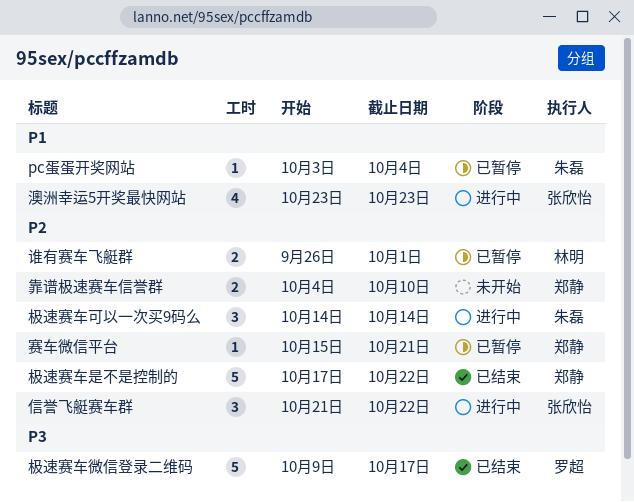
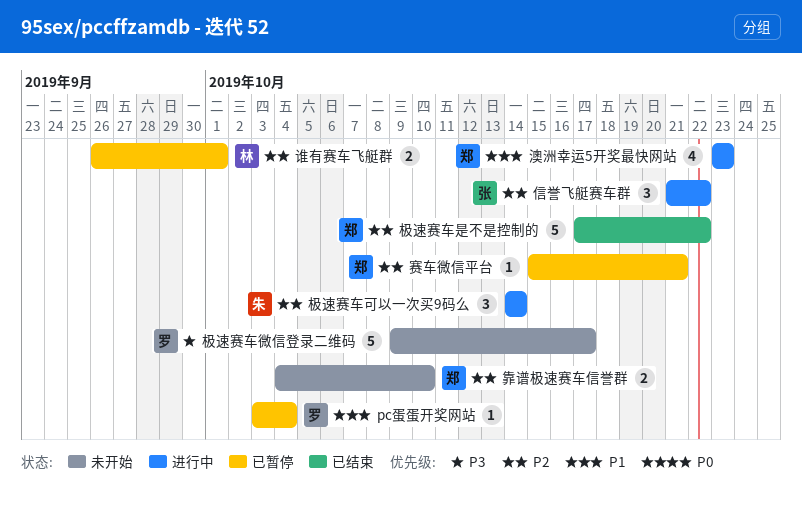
pc蛋蛋开奖网站, owner: 朱磊 -> 罗超
极速赛车微信登录二维码, status: 已结束 -> 未开始
澳洲幸运5开奖最快网站, owner: 张欣怡 -> 郑静

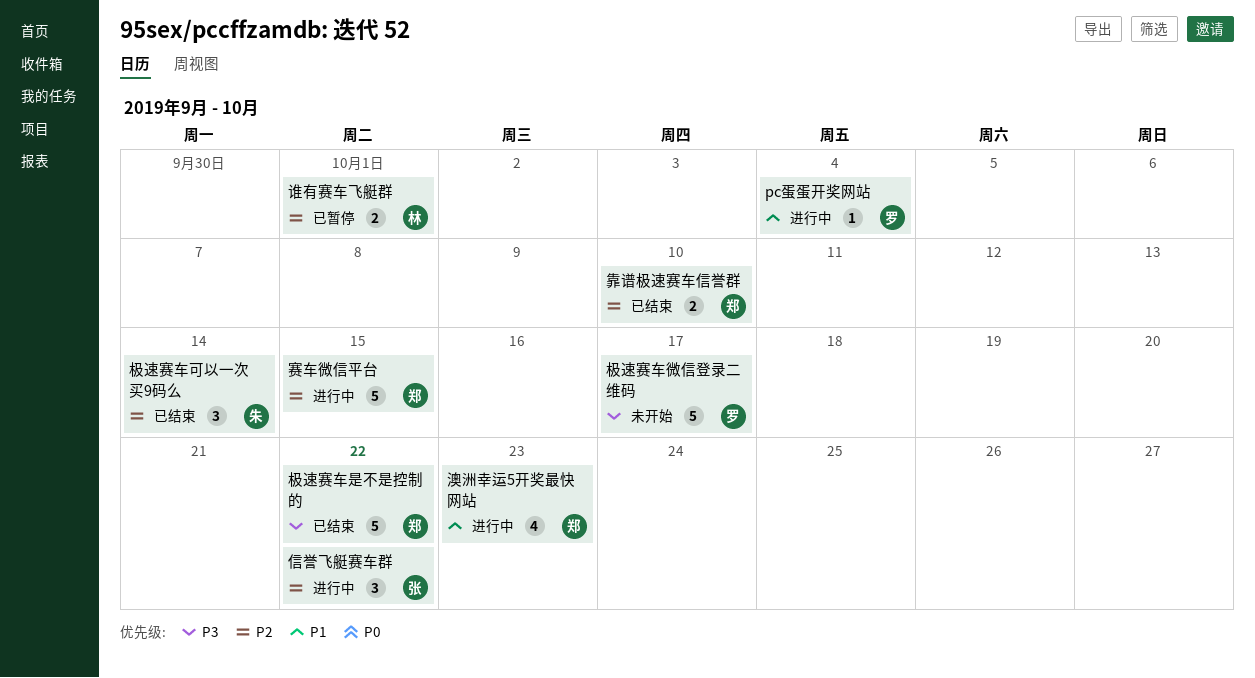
pc蛋蛋开奖网站, status: 已暂停 -> 进行中
极速赛车可以一次买9码么, status: 进行中 -> 已结束
极速赛车是不是控制的, priority: P2 -> P3
赛车微信平台, status: 已暂停 -> 进行中
赛车微信平台, estimate: 1 -> 5
赛车微信平台, due: Oct 21 -> Oct 15
靠谱极速赛车信誉群, status: 未开始 -> 已结束

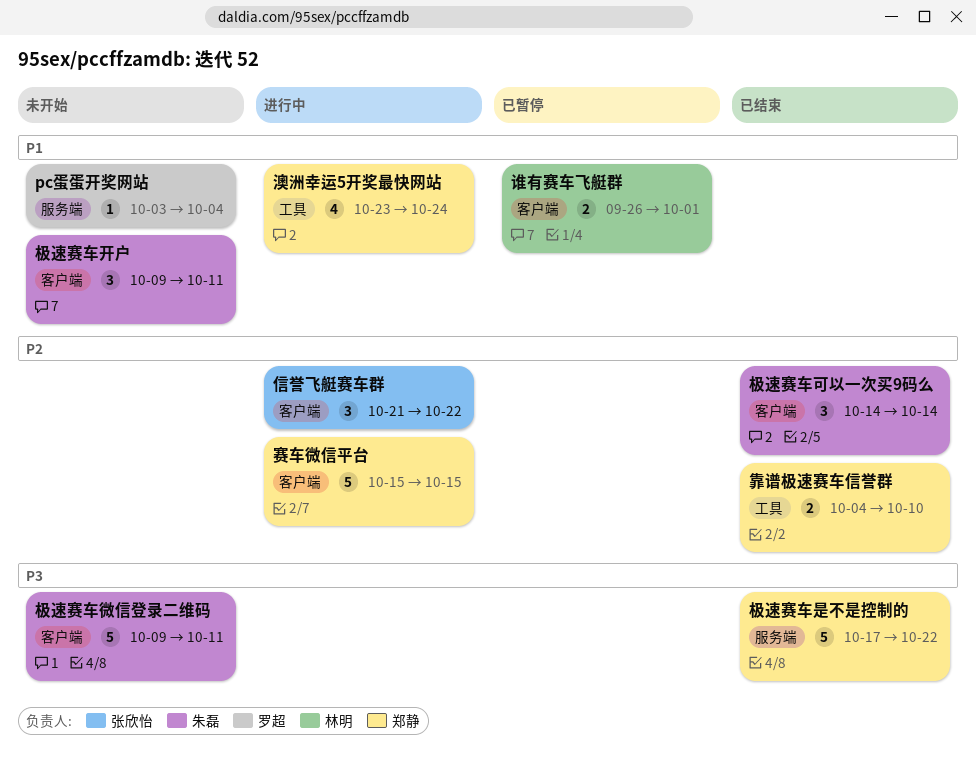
pc蛋蛋开奖网站, status: 进行中 -> 未开始
极速赛车开户: none -> present
极速赛车微信登录二维码, owner: 罗超 -> 朱磊
极速赛车微信登录二维码, due: Oct 17 -> Oct 11
澳洲幸运5开奖最快网站, due: Oct 23 -> Oct 24
谁有赛车飞艇群, priority: P2 -> P1

